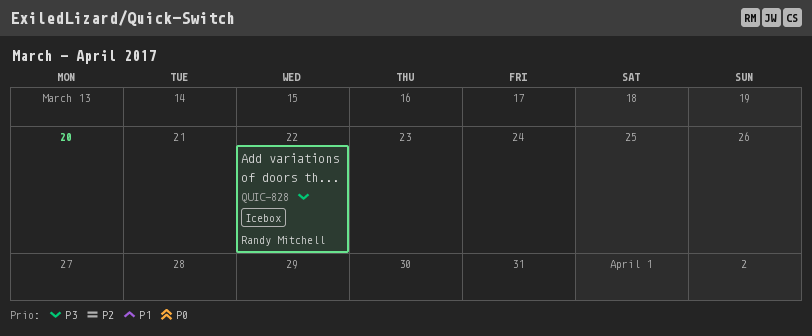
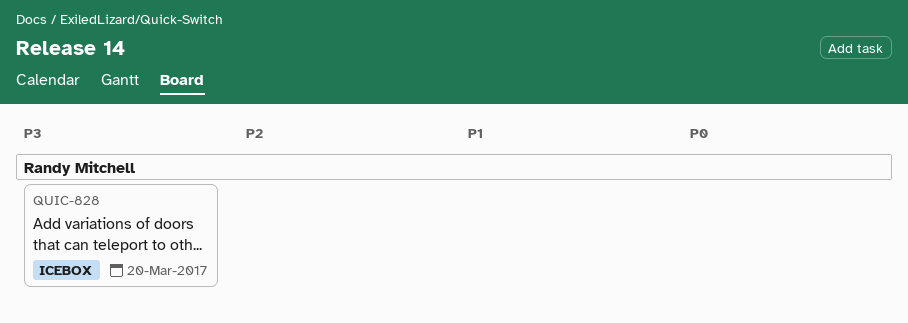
QUIC-828, due: Mar 22 -> Mar 20

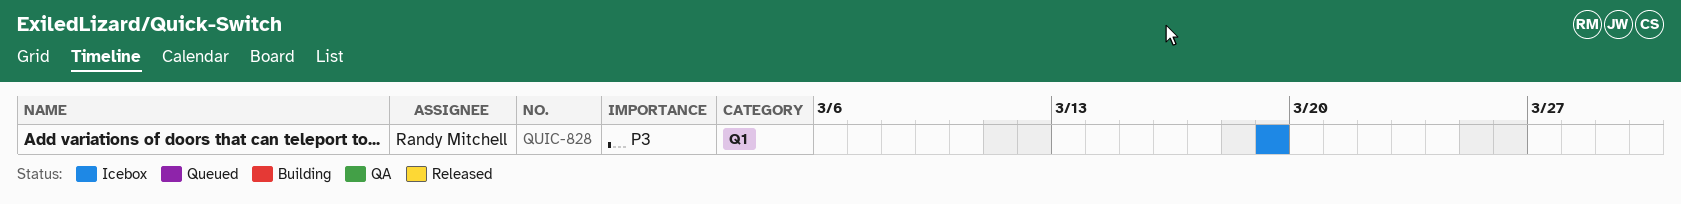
QUIC-828, due: Mar 20 -> Mar 19

